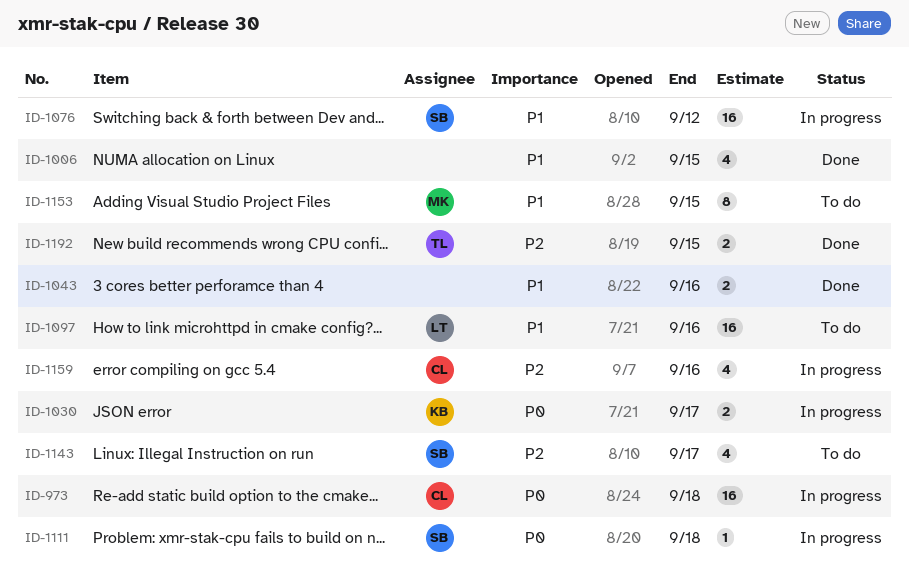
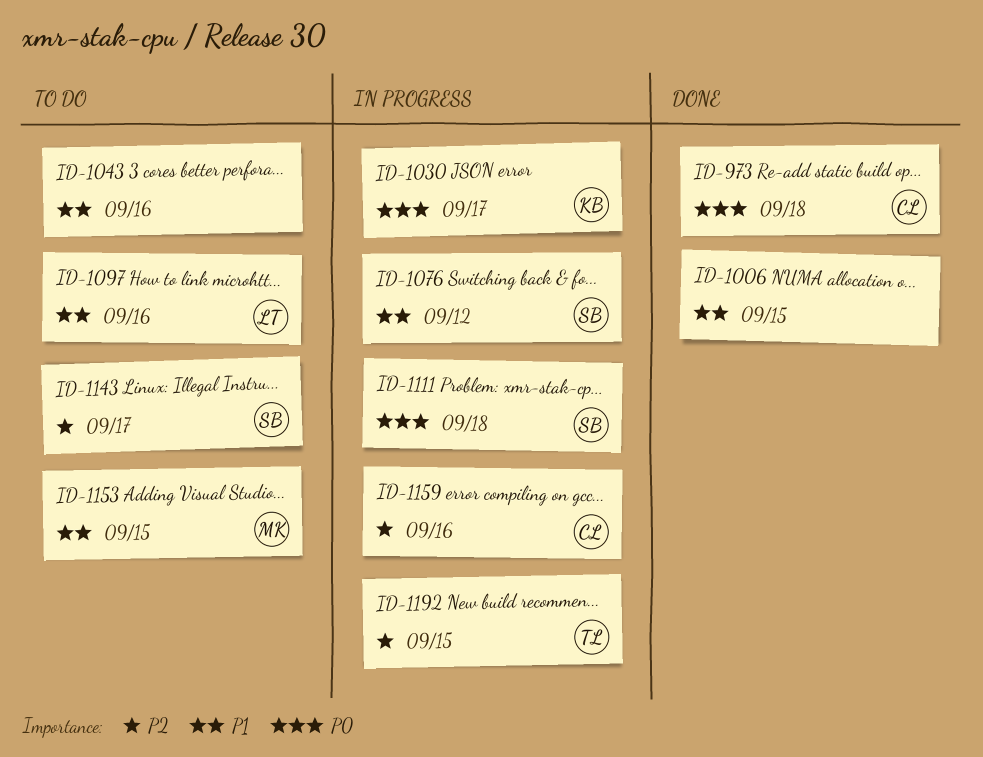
ID-973, status: In progress -> Done
ID-1043, status: Done -> To do
ID-1192, status: Done -> In progress

